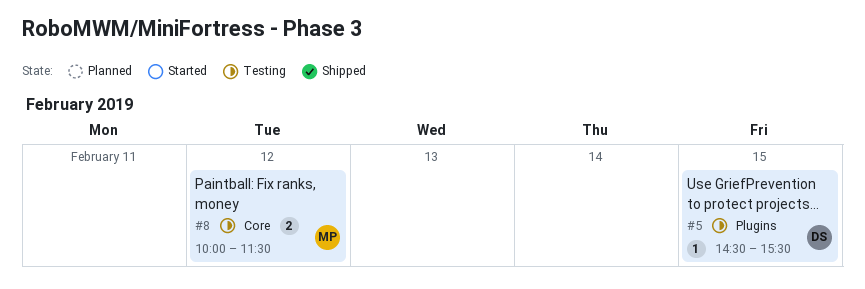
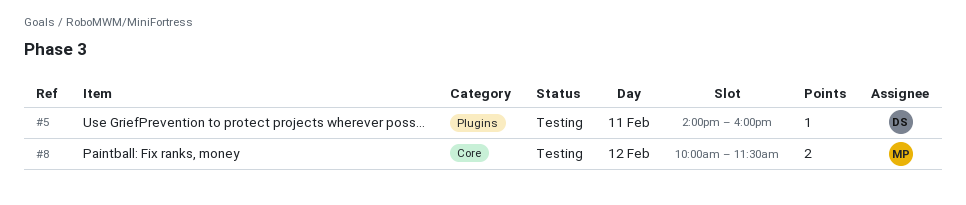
#5, day: Feb 15 -> Feb 11
#5, begins: 14:30 -> 14:00
#5, ends: 15:30 -> 16:00

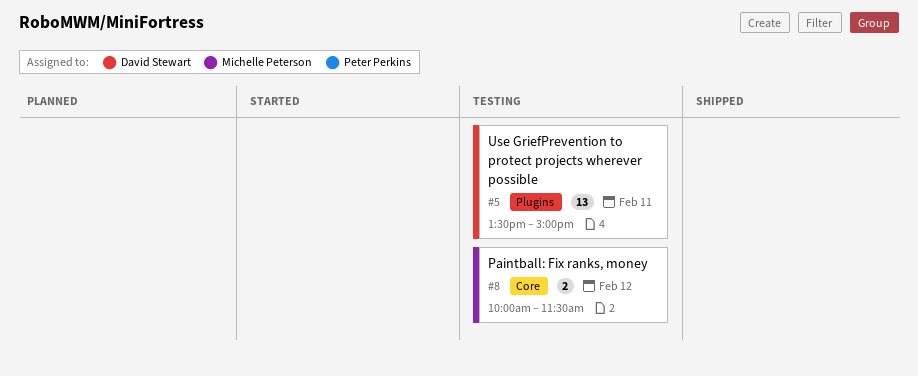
#5, estimate: 1 -> 13
#5, begins: 14:00 -> 13:30
#5, ends: 16:00 -> 15:00

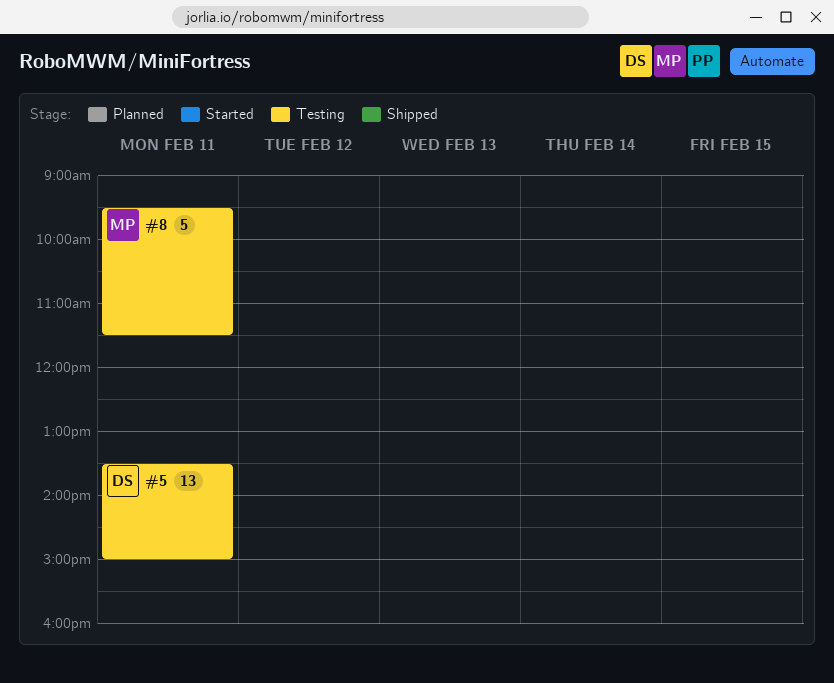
#8, estimate: 2 -> 5
#8, day: Feb 12 -> Feb 11
#8, begins: 10:00 -> 09:30

